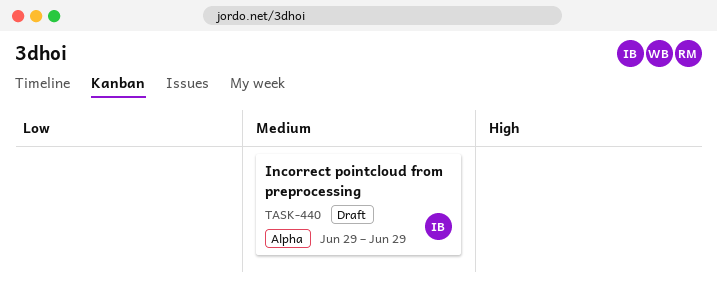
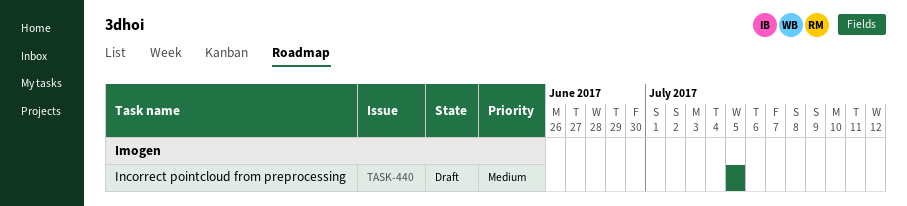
TASK-440, start: Jun 29 -> Jul 5
TASK-440, due: Jun 29 -> Jul 5

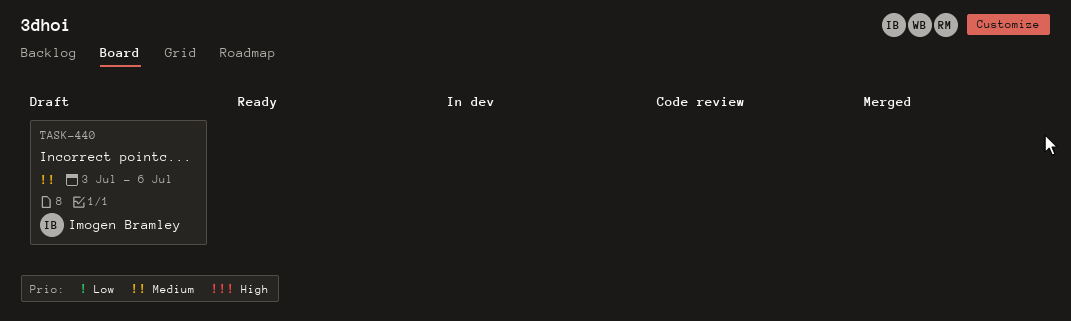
TASK-440, start: Jul 5 -> Jul 3
TASK-440, due: Jul 5 -> Jul 6

